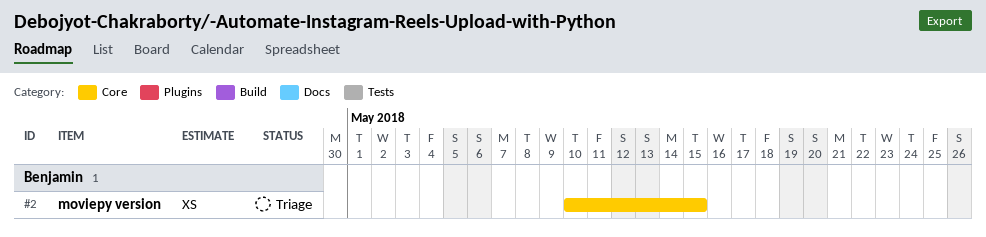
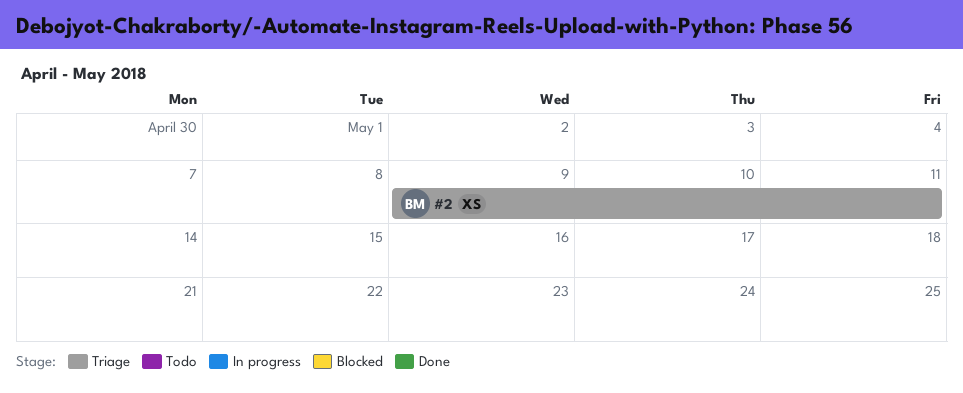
#2, start: May 10 -> May 9
#2, due: May 15 -> May 11

